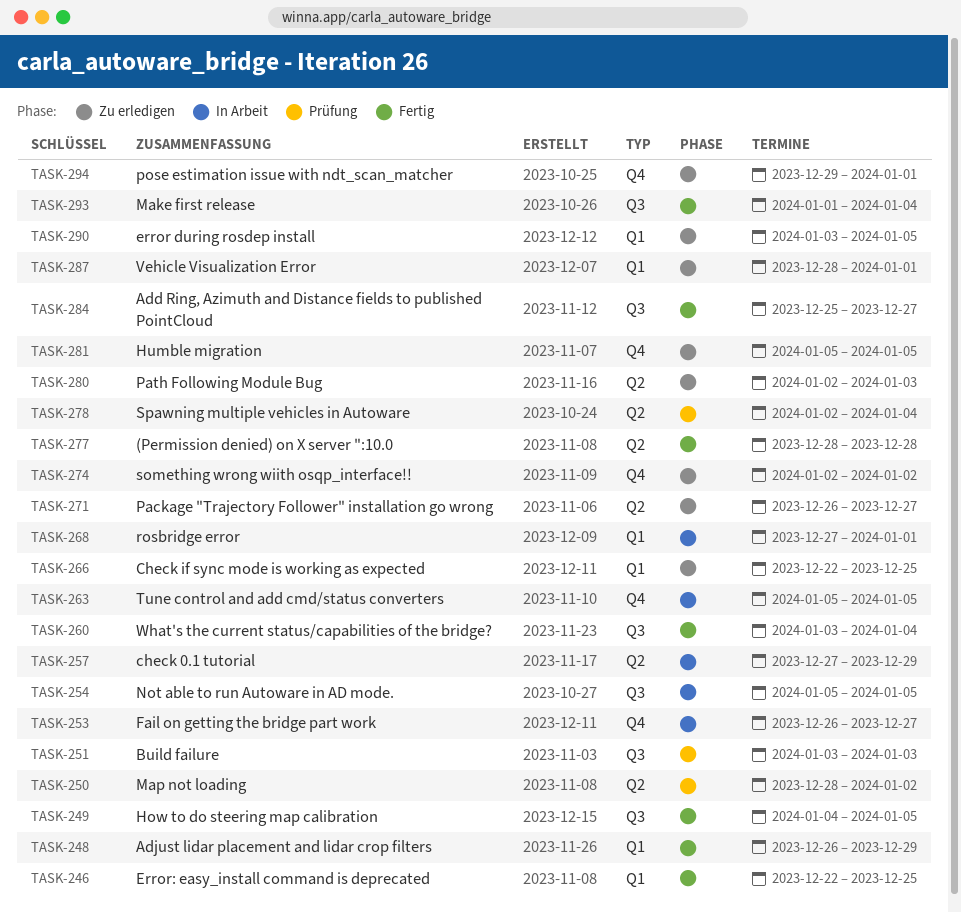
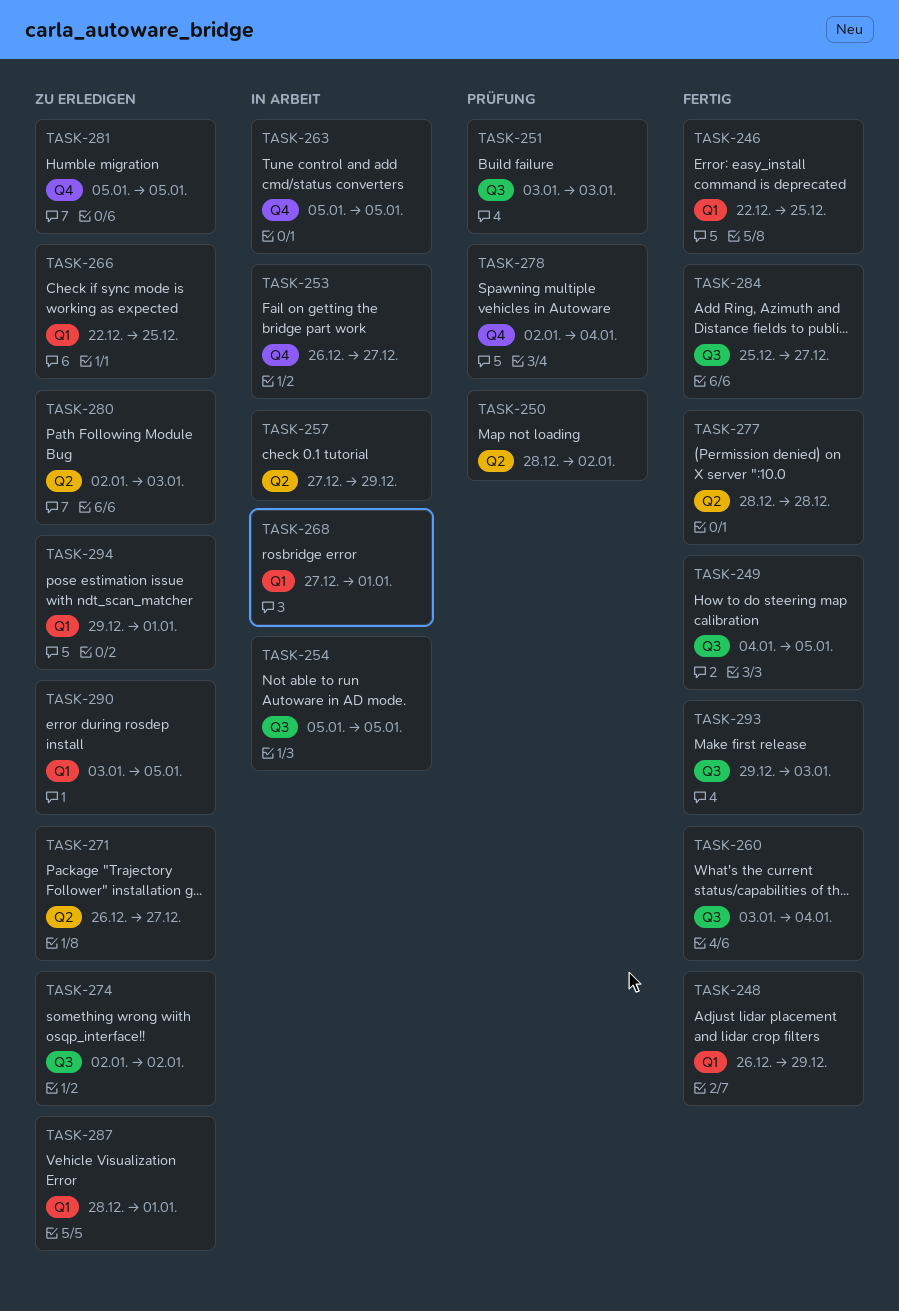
TASK-274, label: Q4 -> Q3
TASK-278, label: Q2 -> Q4
TASK-293, start: Jan 1 -> Dec 29
TASK-293, due: Jan 4 -> Jan 3
TASK-294, label: Q4 -> Q1

